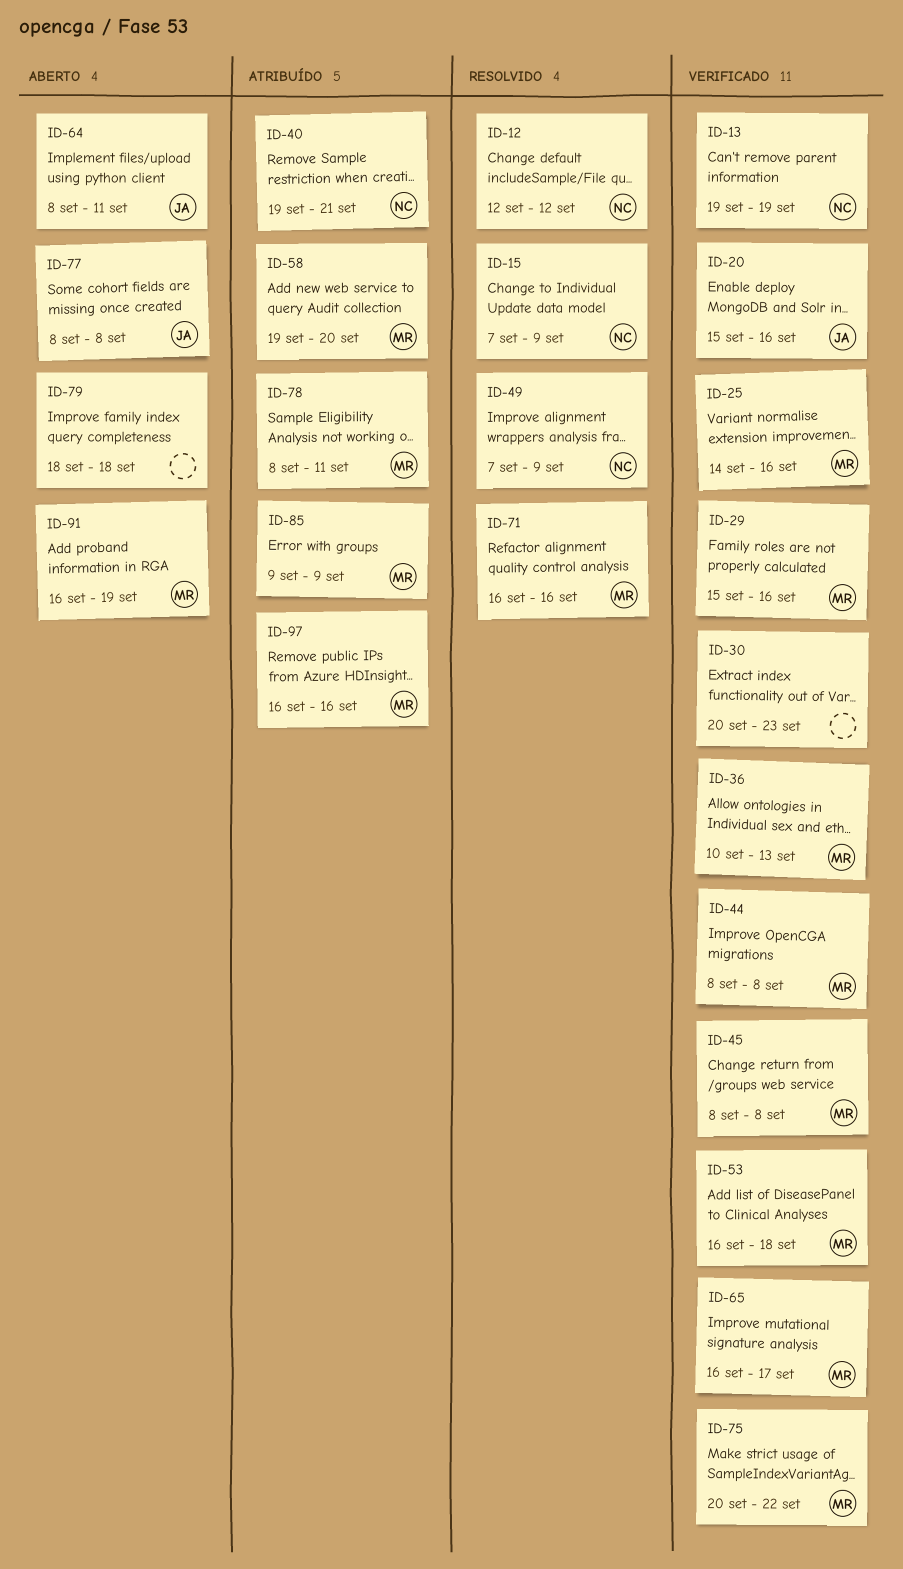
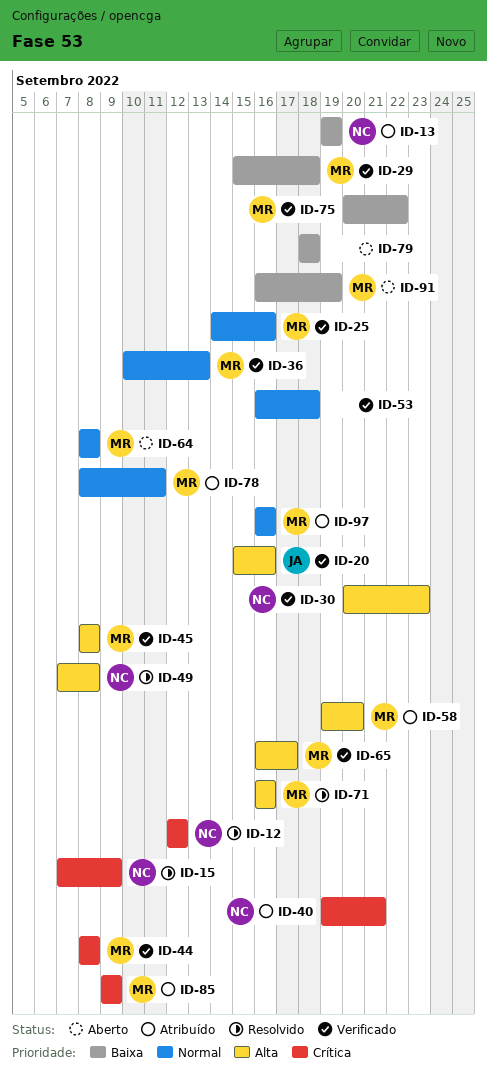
ID-13, status: Verificado -> Atribuído
ID-29, due: Sep 16 -> Sep 18
ID-30, owner: none -> NC
ID-49, due: Sep 9 -> Sep 8
ID-53, owner: MR -> none
ID-64, owner: JA -> MR
ID-64, due: Sep 11 -> Sep 8
ID-77: present -> none

